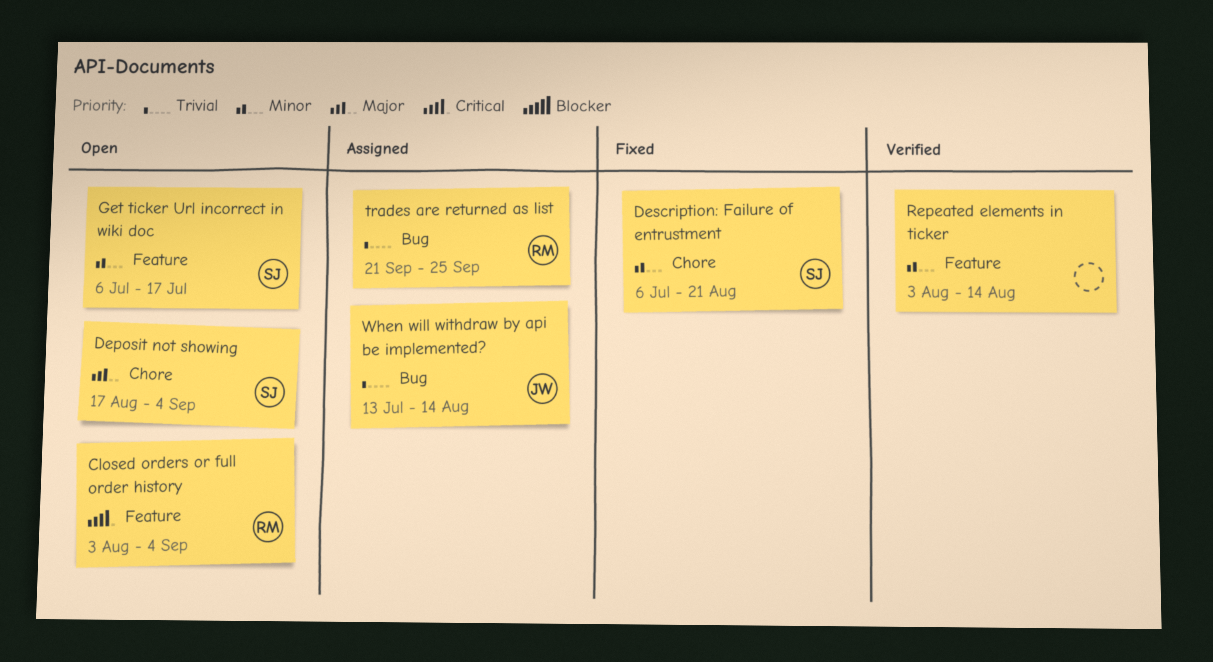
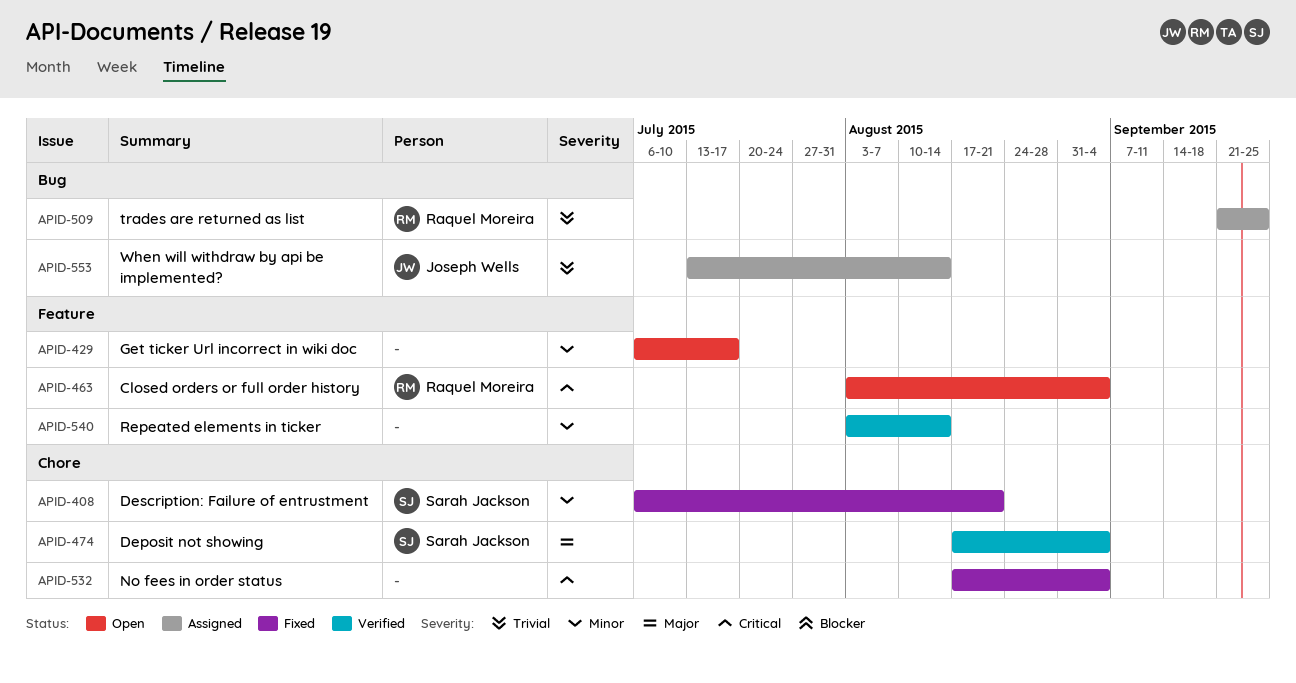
Deposit not showing, status: Open -> Verified
Get ticker Url incorrect in wiki doc, owner: Sarah Jackson -> none
No fees in order status: none -> present

